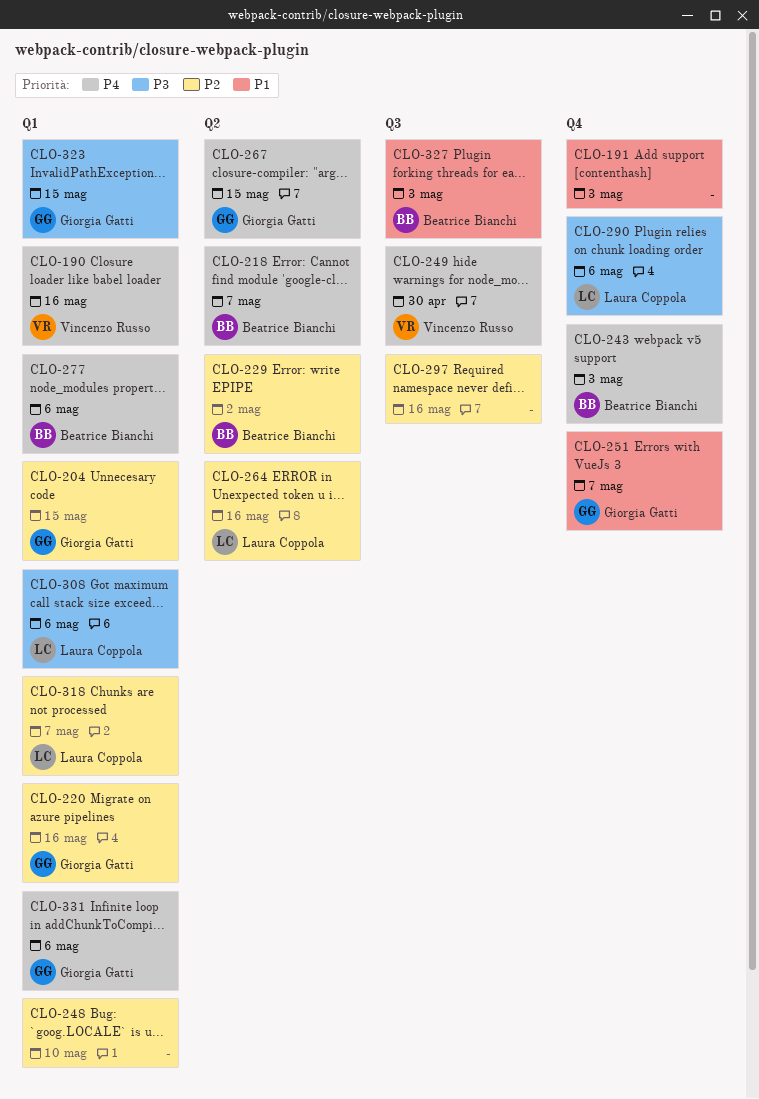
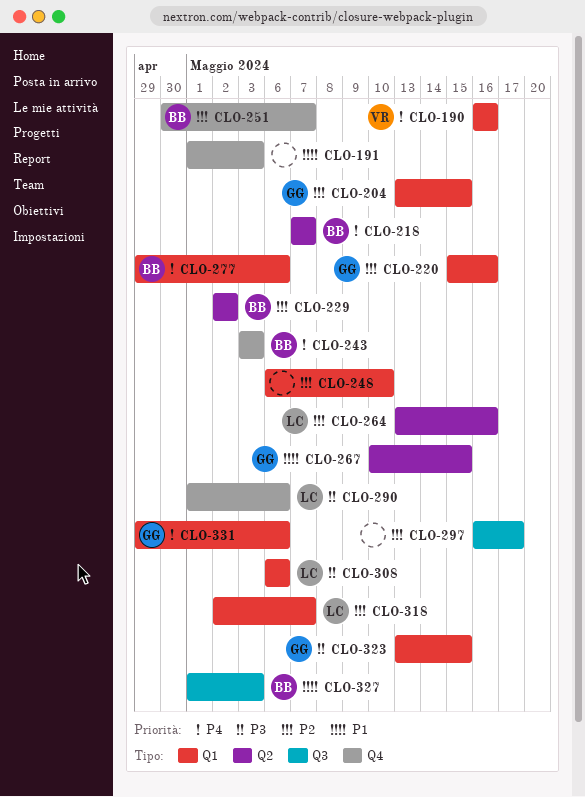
CLO-249: present -> none
CLO-251, owner: Giorgia Gatti -> Beatrice Bianchi
CLO-251, priority: P1 -> P2
CLO-267, priority: P4 -> P1
CLO-297, due: May 16 -> May 17

